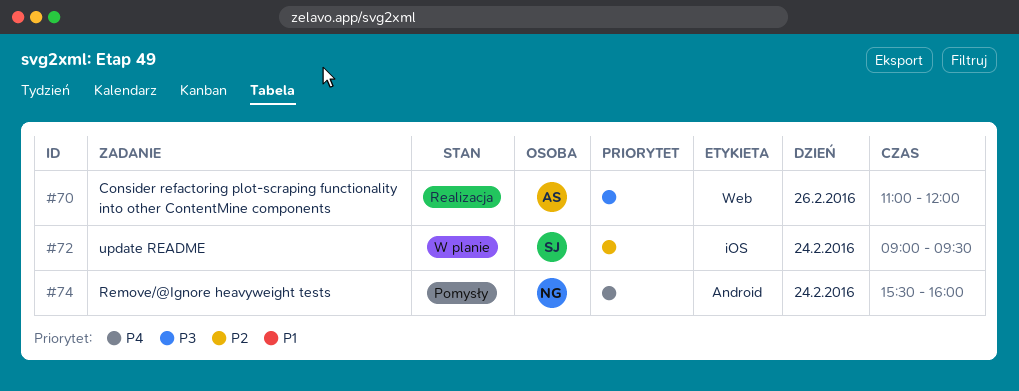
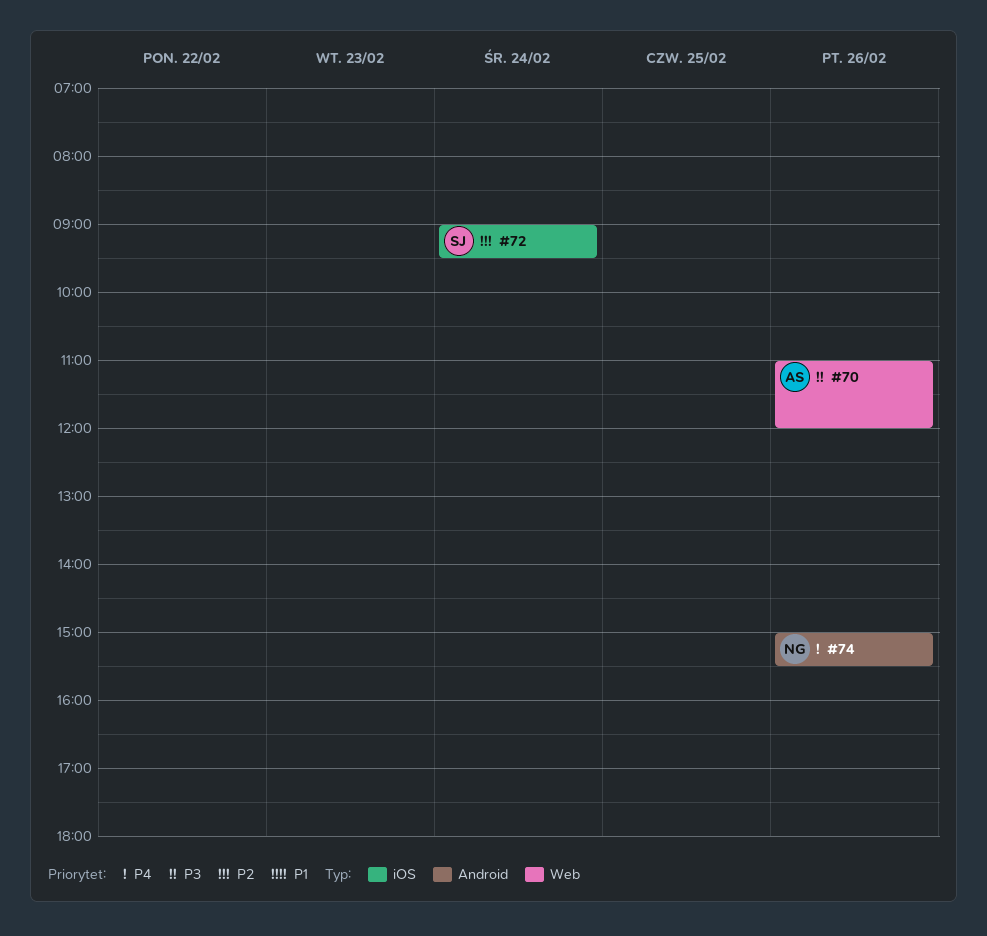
#74, day: Feb 24 -> Feb 26
#74, begins: 15:30 -> 15:00
#74, ends: 16:00 -> 15:30

